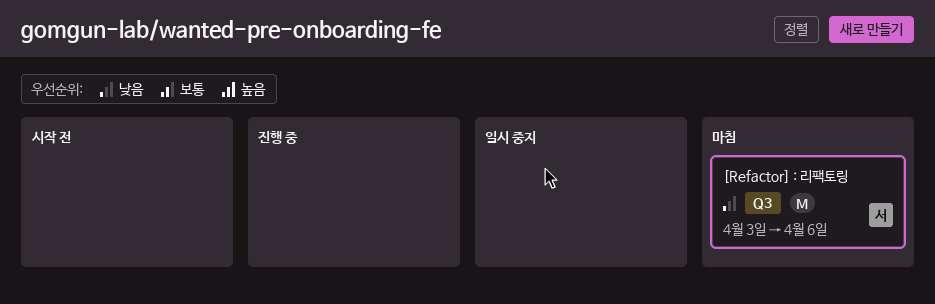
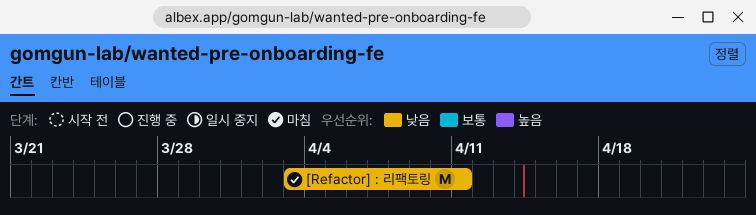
[Refactor] : 리팩토링, due: Apr 6 -> Apr 11

